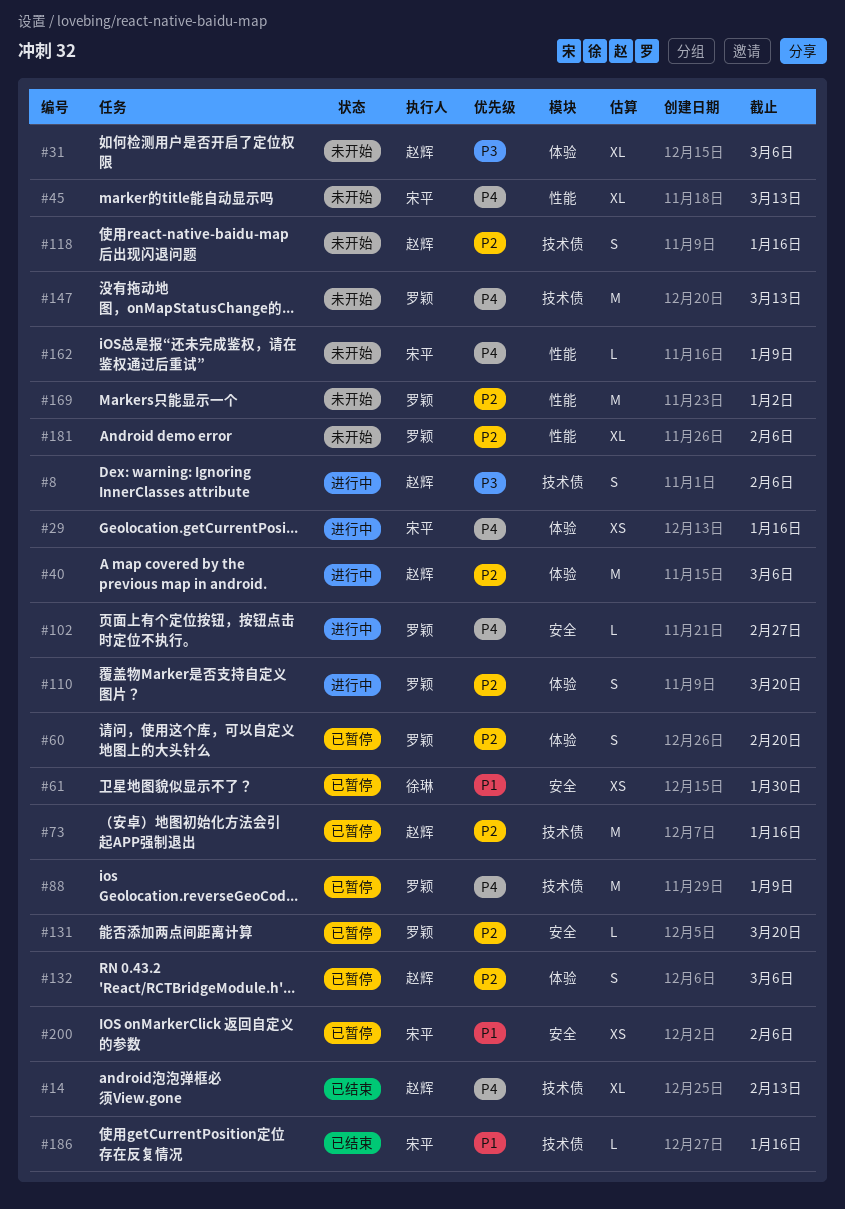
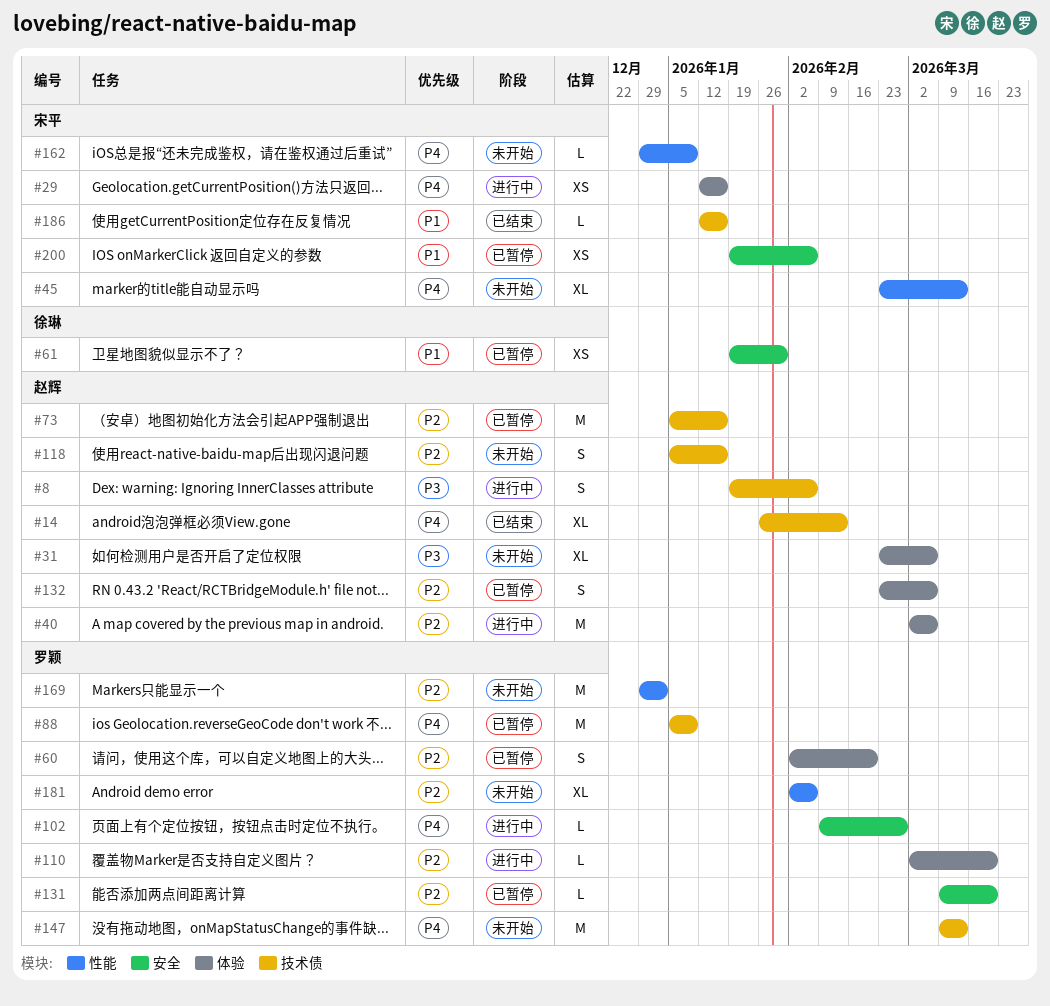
#110, estimate: S -> L

